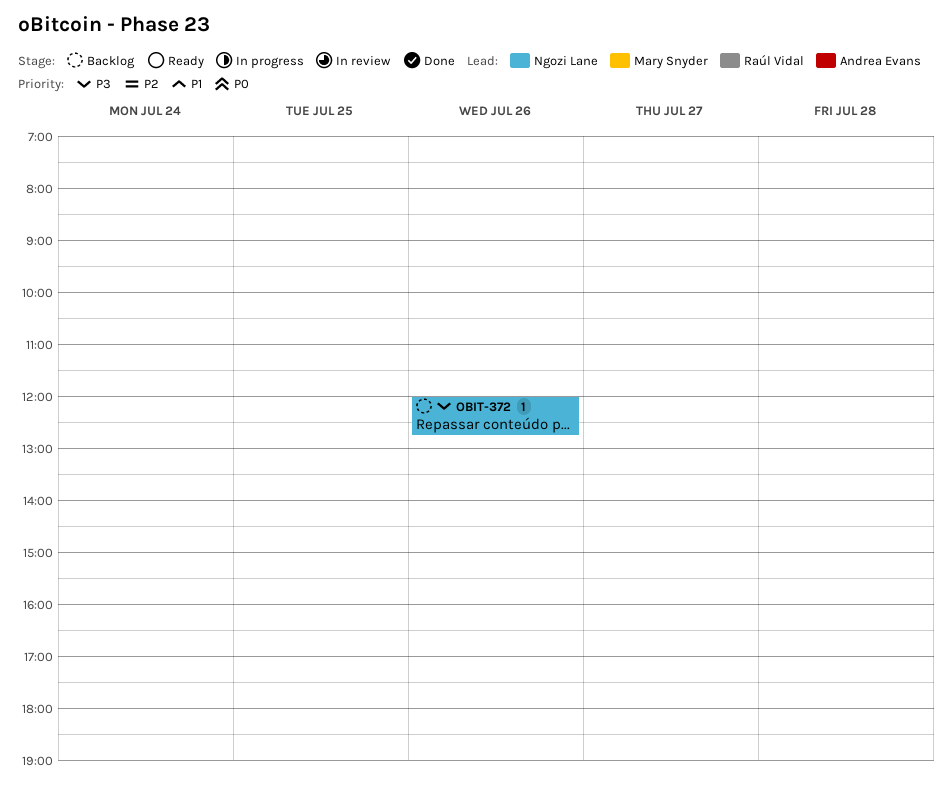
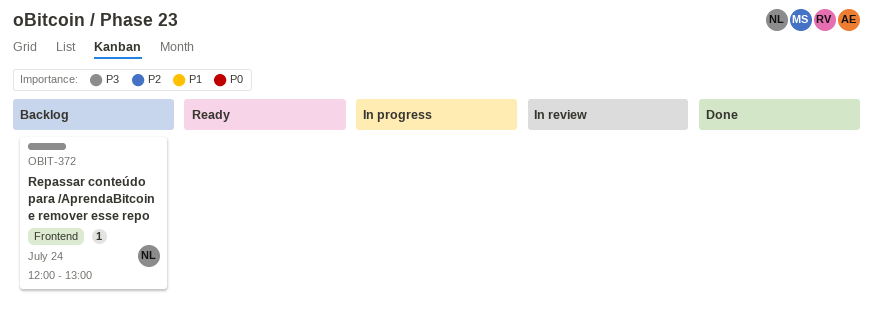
OBIT-372, day: Jul 26 -> Jul 24
OBIT-372, ends: 12:45 -> 13:00

